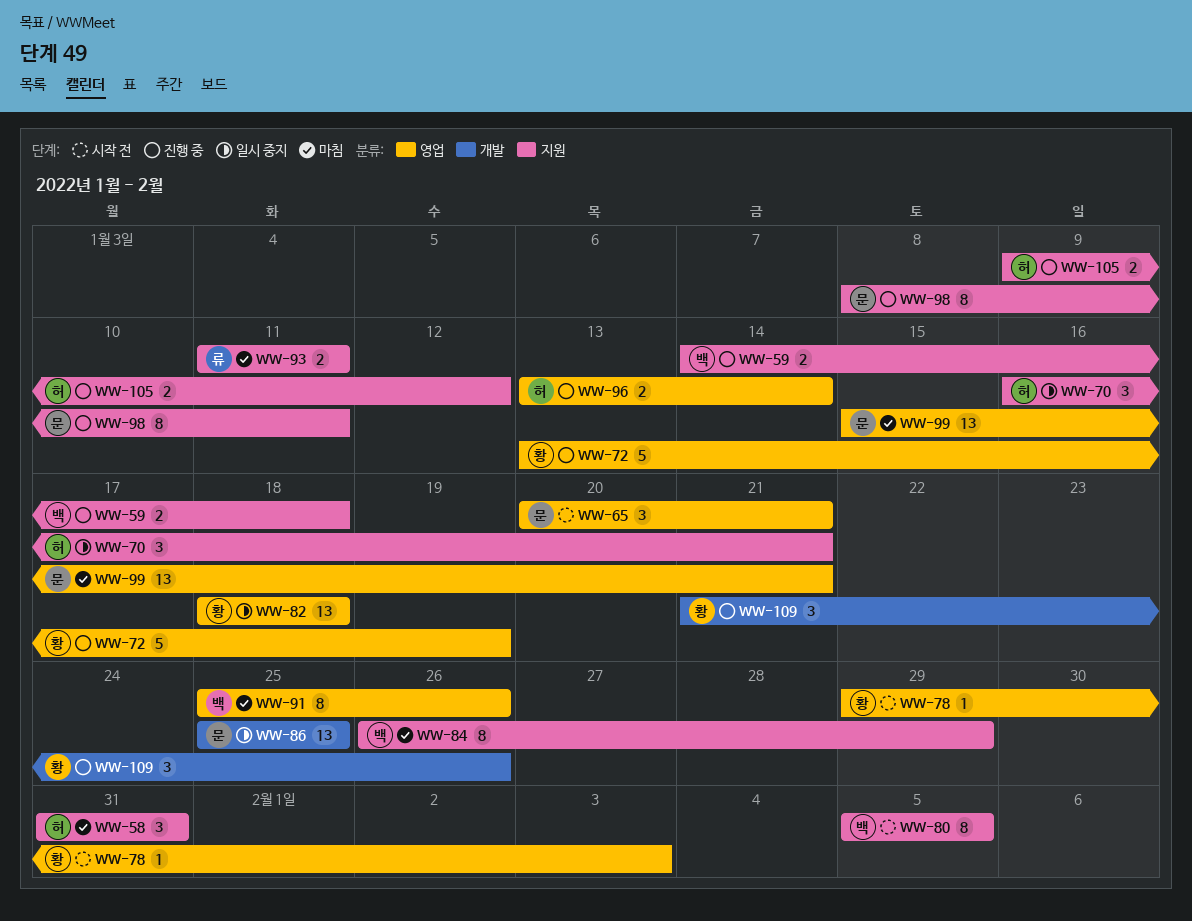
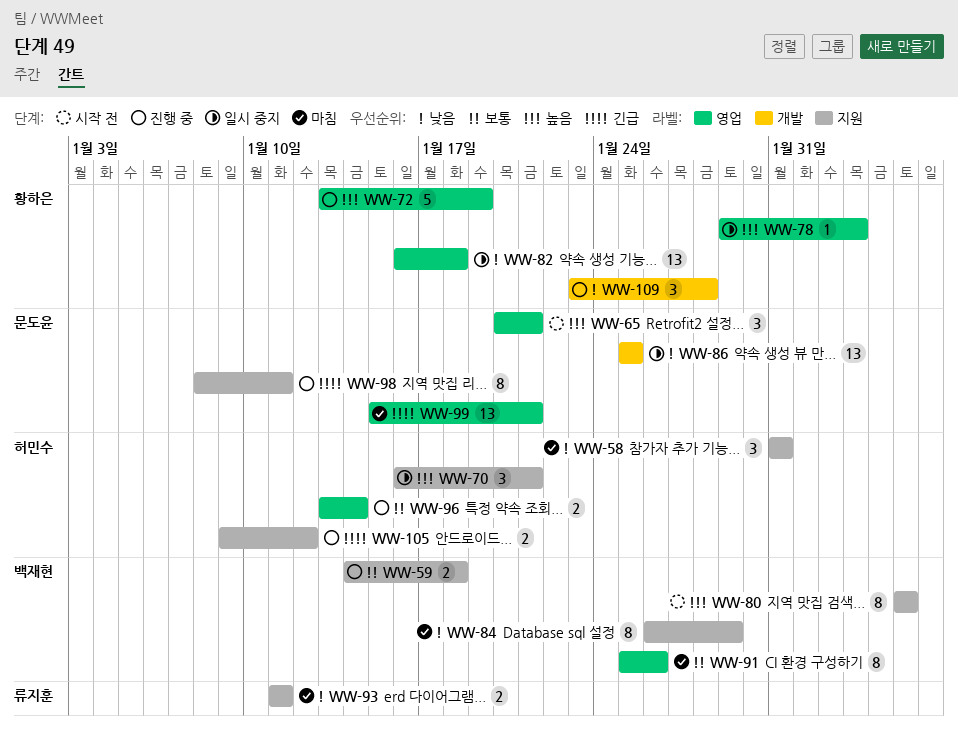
WW-78, status: 시작 전 -> 일시 중지
WW-82, start: Jan 18 -> Jan 16
WW-109, start: Jan 21 -> Jan 23
WW-109, due: Jan 26 -> Jan 28

